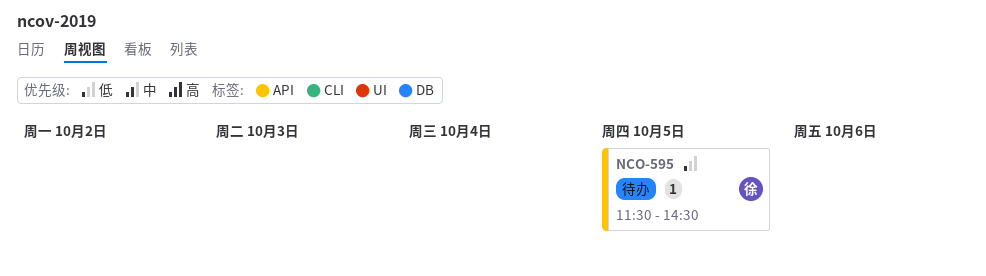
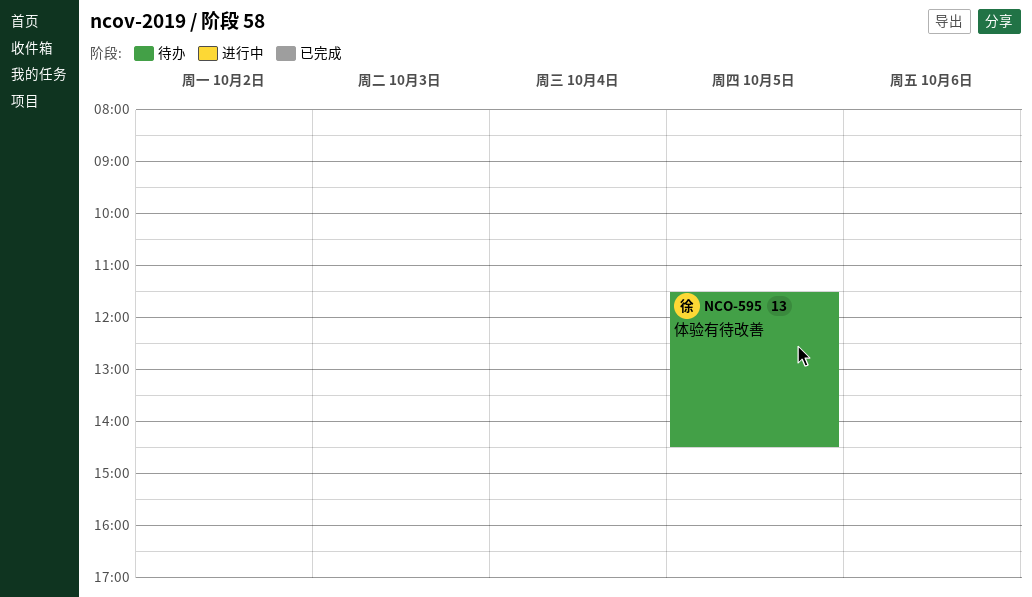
NCO-595, estimate: 1 -> 13

